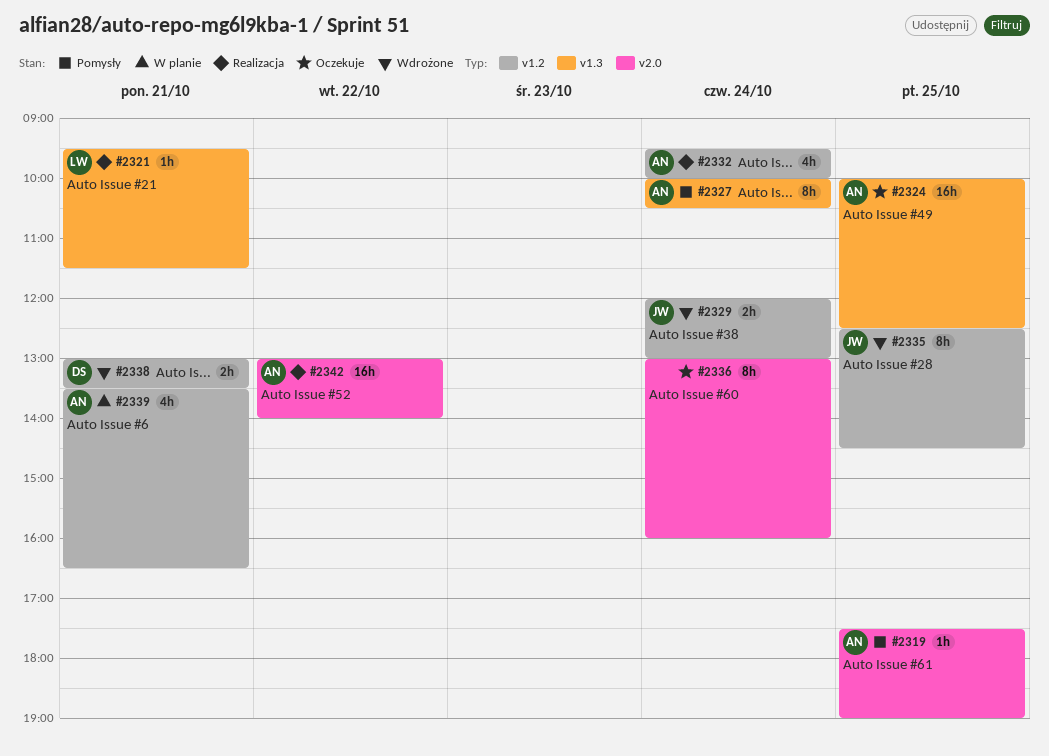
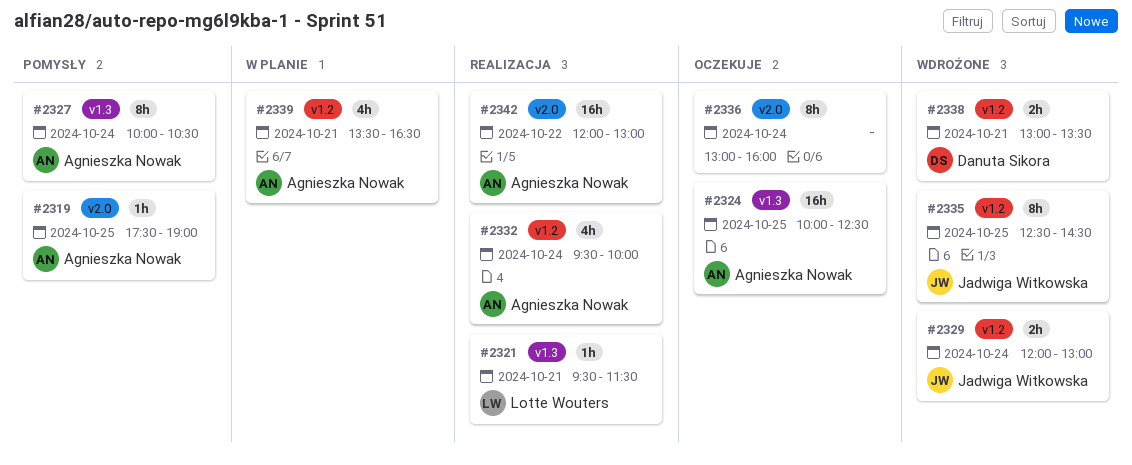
#2342, begins: 13:00 -> 12:00
#2342, ends: 14:00 -> 13:00

